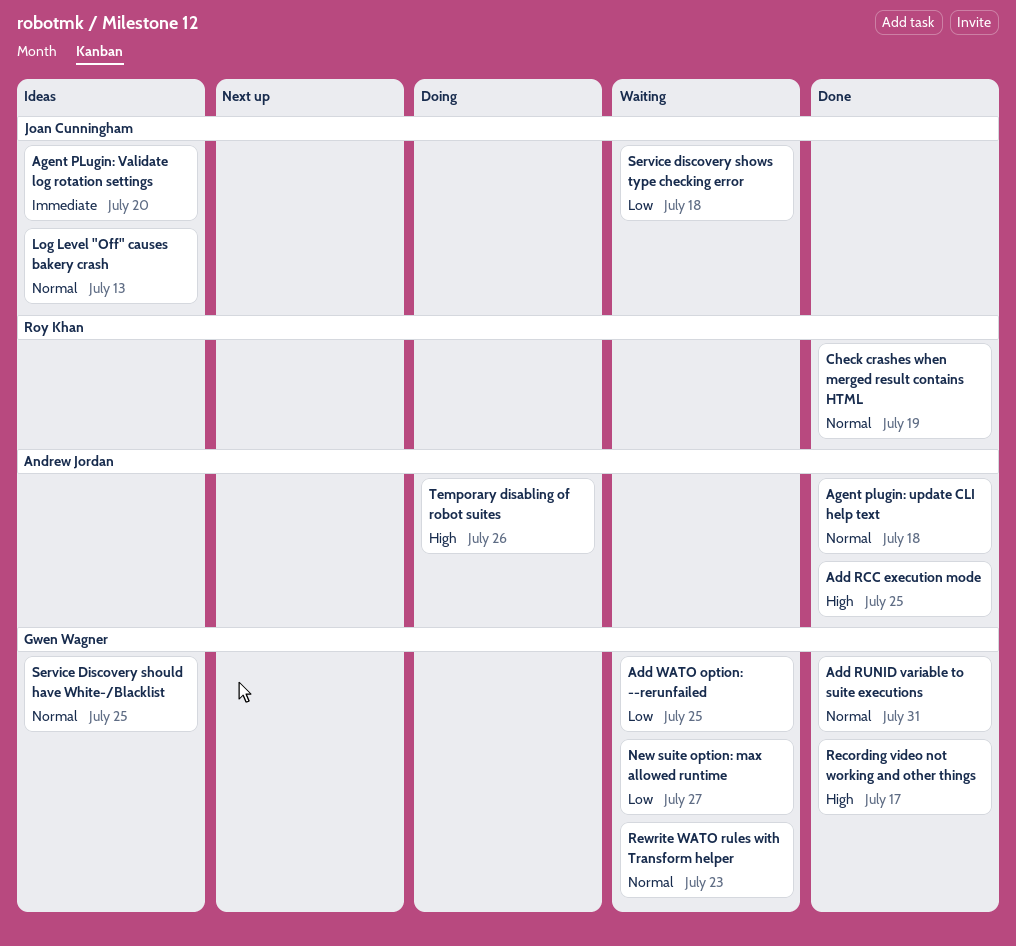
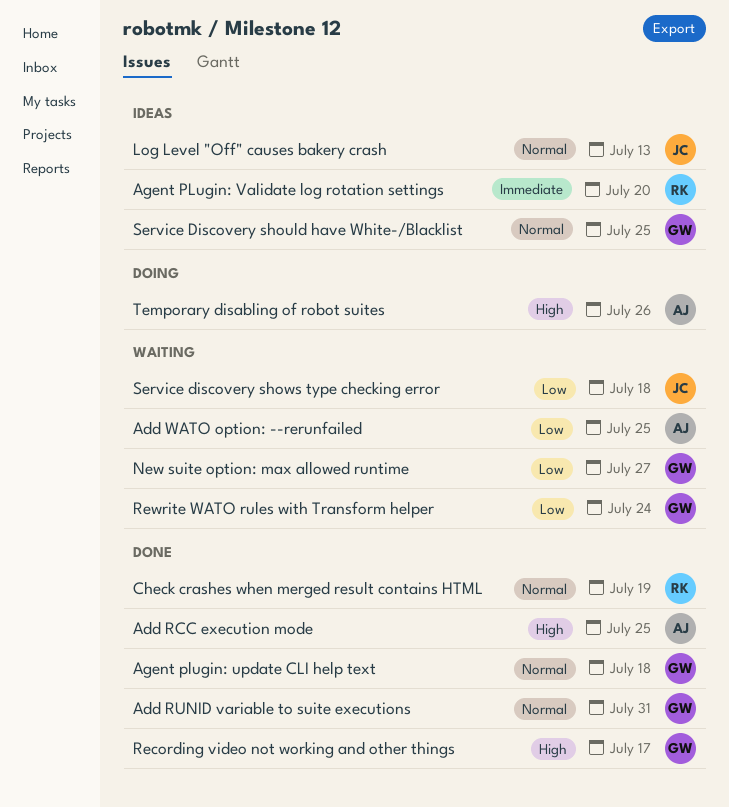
Add WATO option: --rerunfailed, owner: Gwen Wagner -> Andrew Jordan
Agent plugin: update CLI help text, owner: Andrew Jordan -> Gwen Wagner
Agent PLugin: Validate log rotation settings, owner: Joan Cunningham -> Roy Khan
Rewrite WATO rules with Transform helper, priority: Normal -> Low
Rewrite WATO rules with Transform helper, due: Jul 23 -> Jul 24

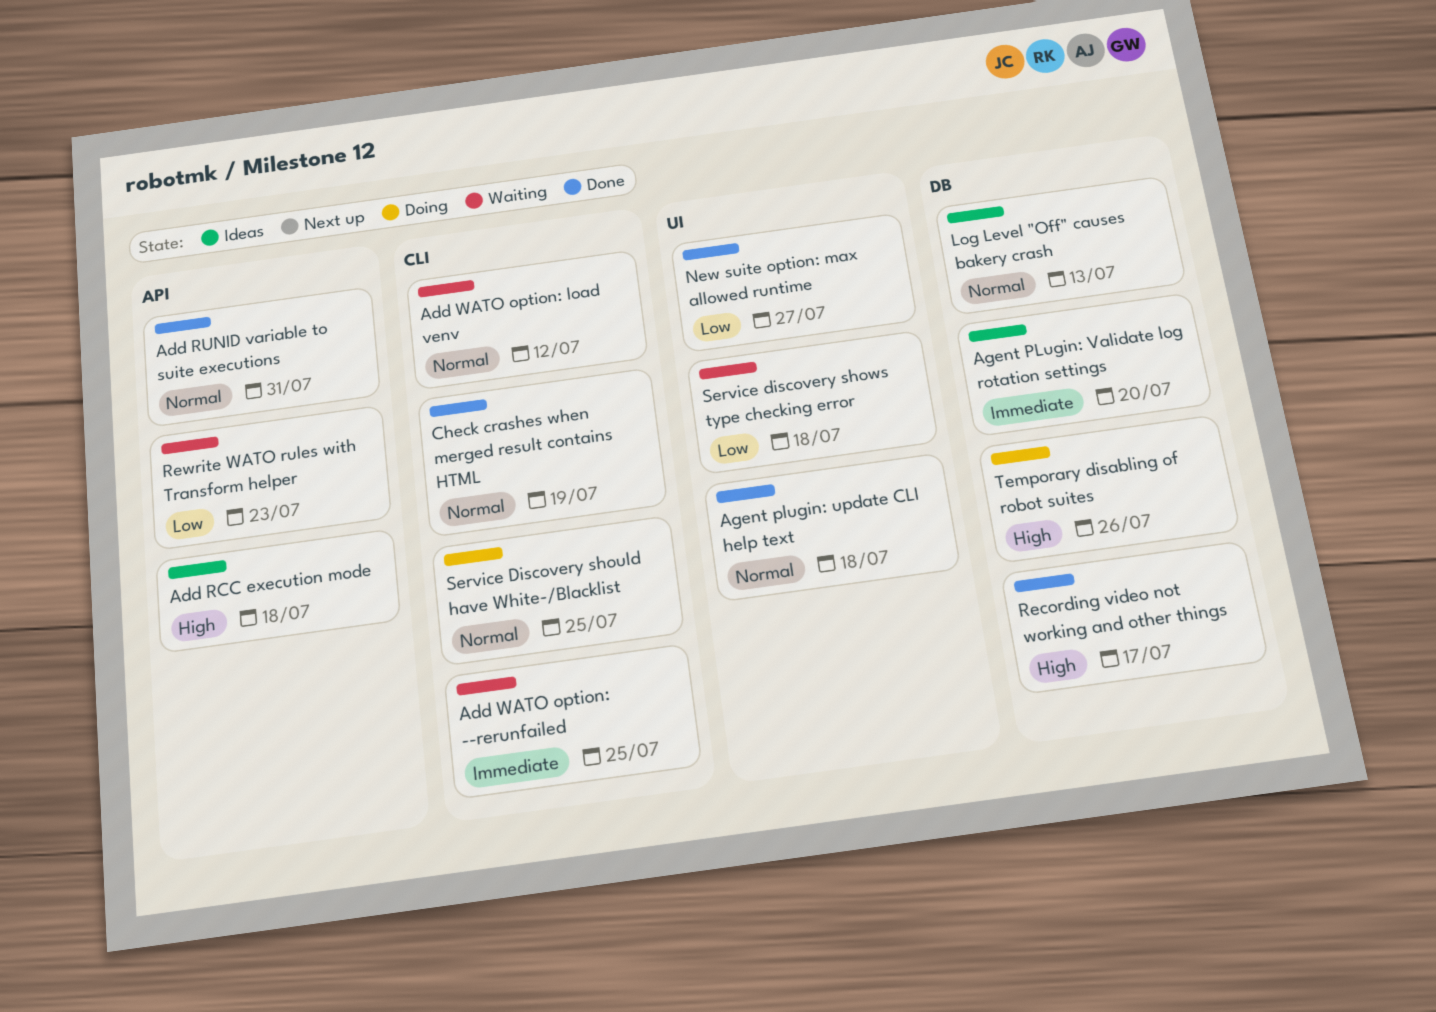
Add RCC execution mode, status: Done -> Ideas
Add RCC execution mode, due: Jul 25 -> Jul 18
Add WATO option: --rerunfailed, priority: Low -> Immediate
Add WATO option: load venv: none -> present
New suite option: max allowed runtime, status: Waiting -> Done
Rewrite WATO rules with Transform helper, due: Jul 24 -> Jul 23
Service Discovery should have White-/Blacklist, status: Ideas -> Doing

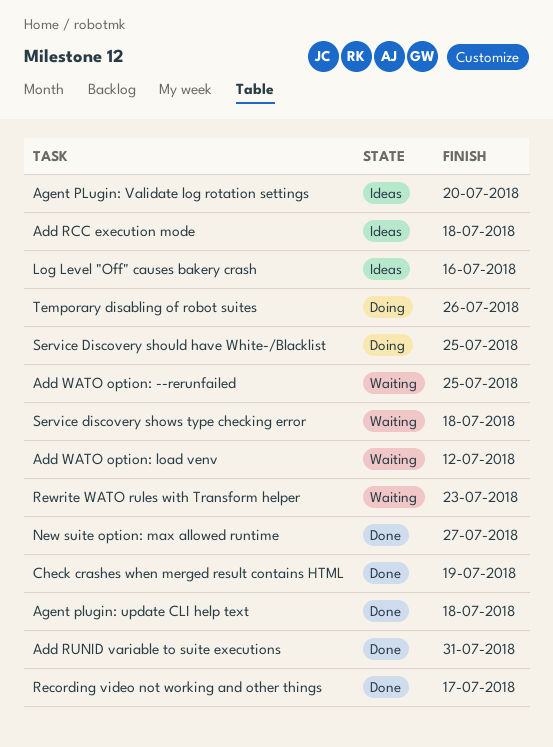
Log Level "Off" causes bakery crash, due: Jul 13 -> Jul 16

